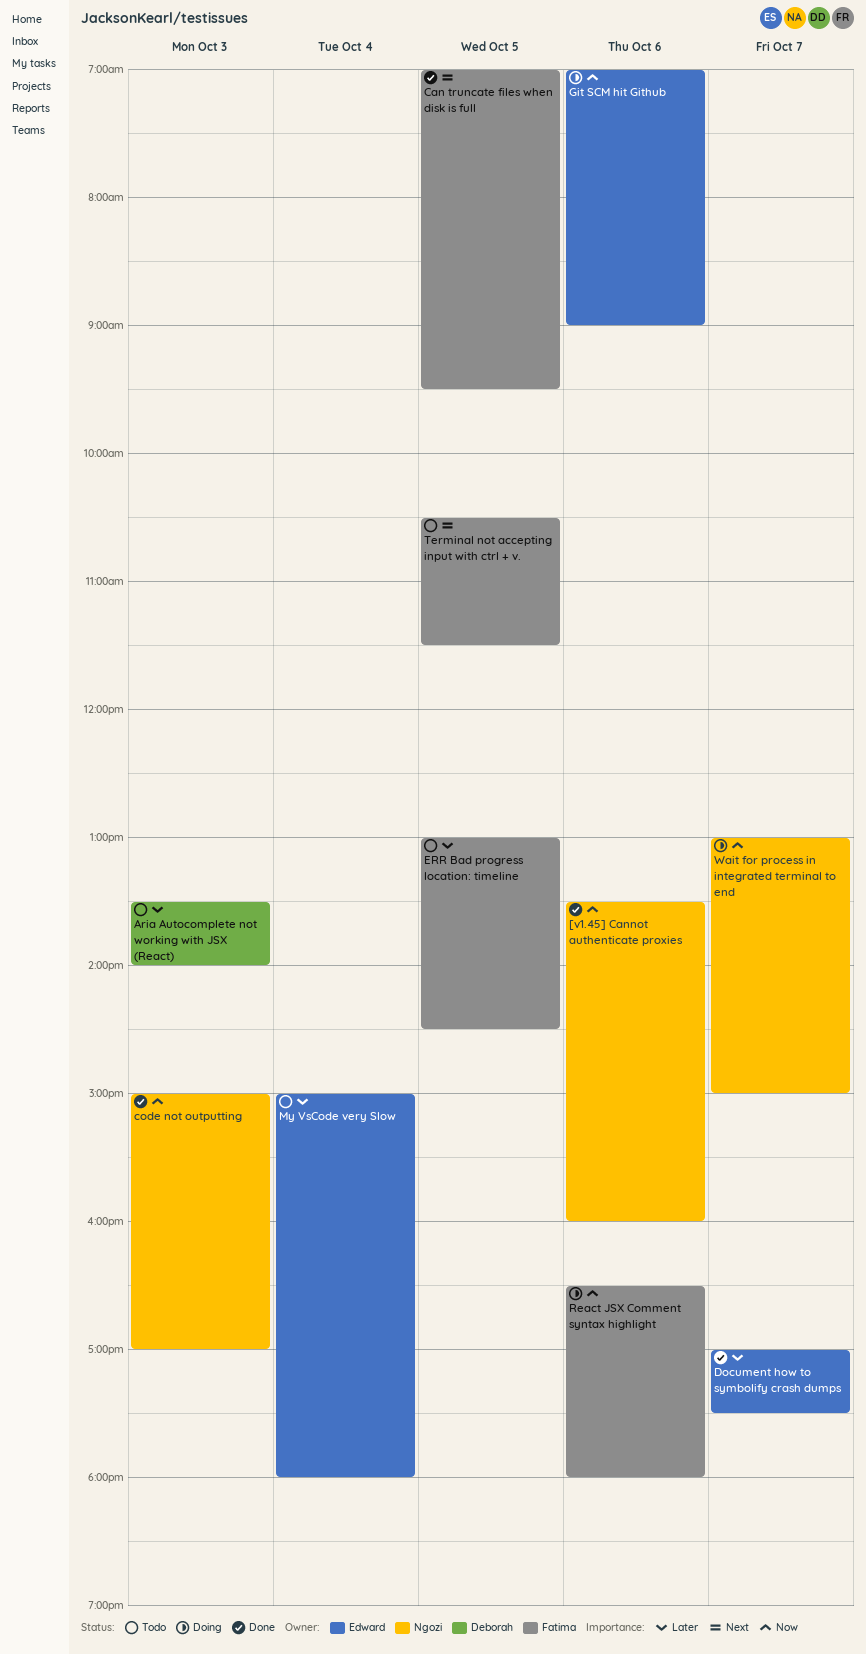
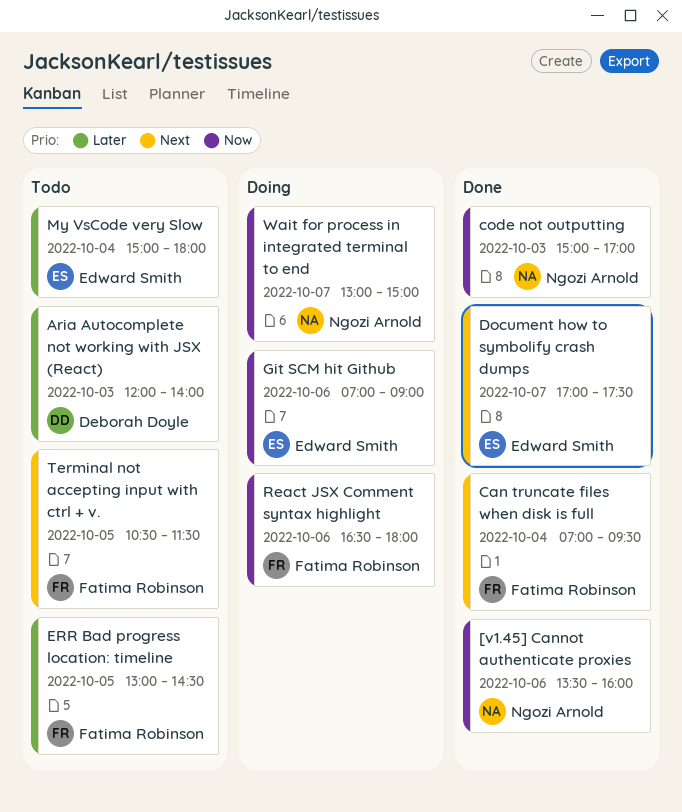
Aria Autocomplete not working with JSX (React), begins: 13:30 -> 12:00
Can truncate files when disk is full, day: Oct 5 -> Oct 4
Document how to symbolify crash dumps, priority: Later -> Next

